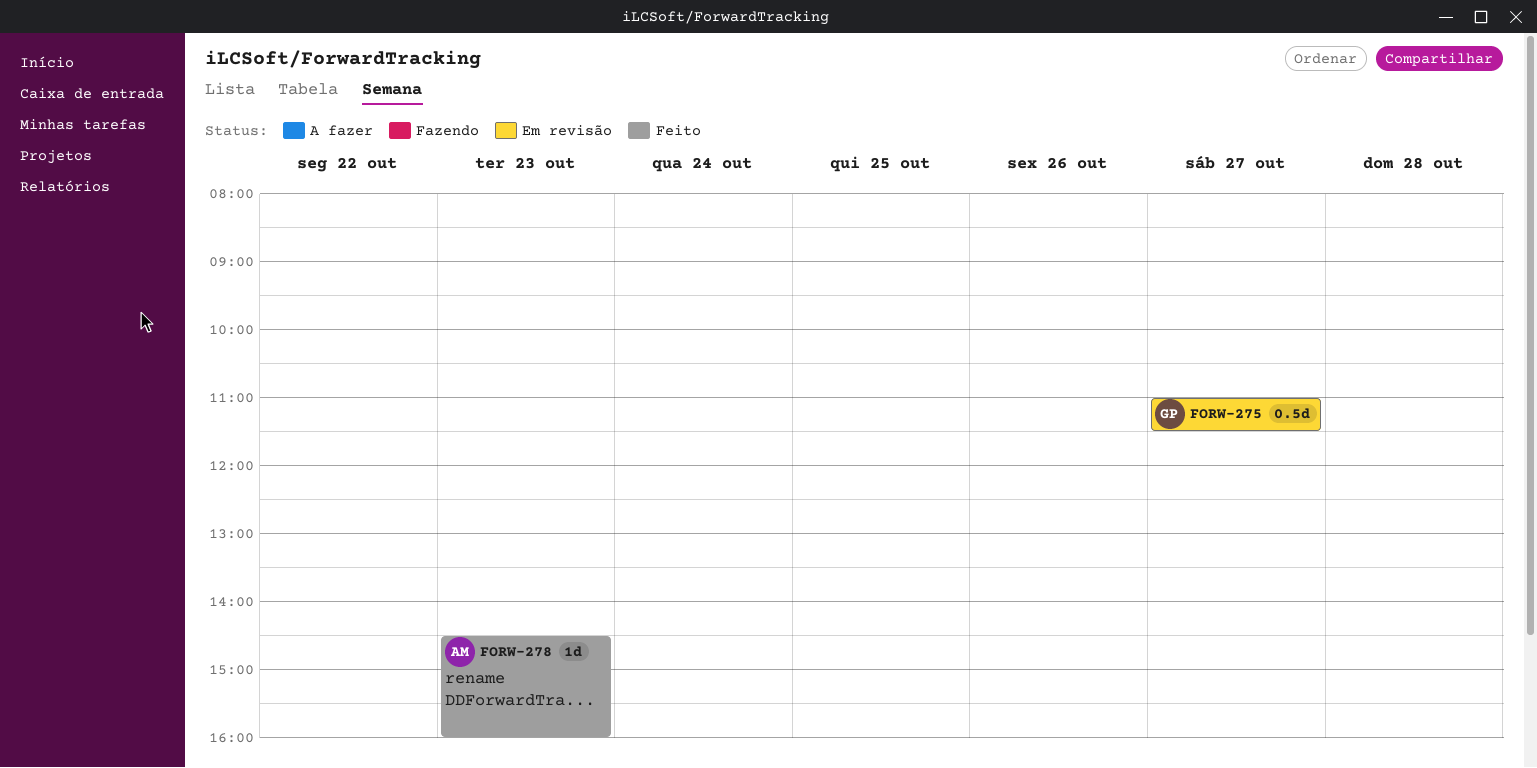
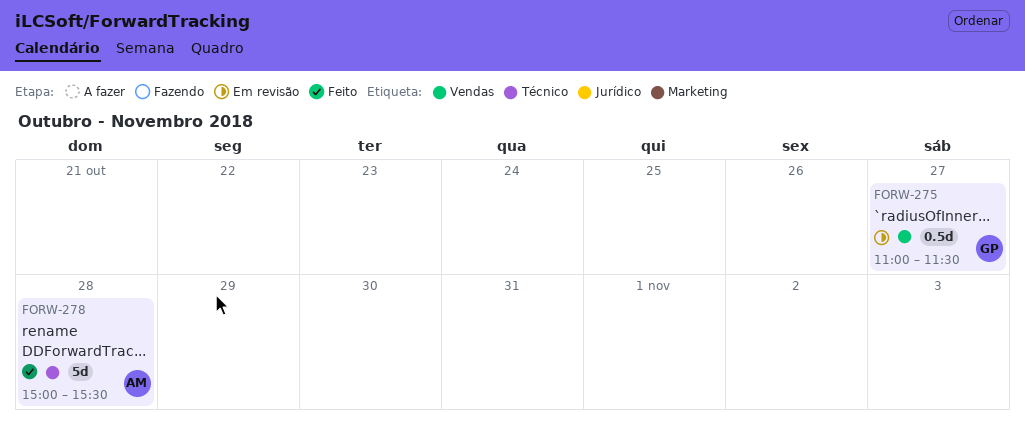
FORW-278, estimate: 1d -> 5d
FORW-278, day: Oct 23 -> Oct 28
FORW-278, begins: 14:30 -> 15:00
FORW-278, ends: 16:00 -> 15:30

